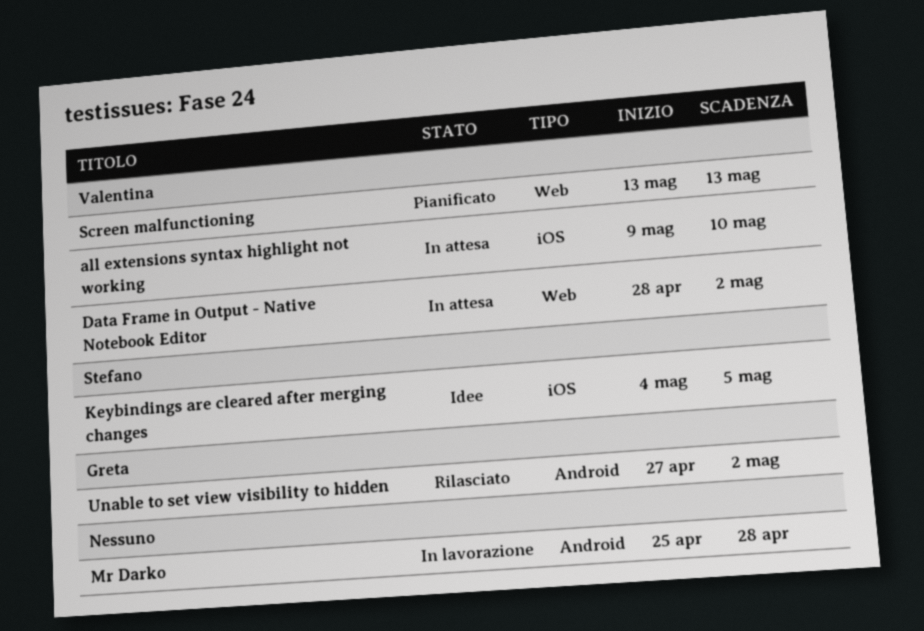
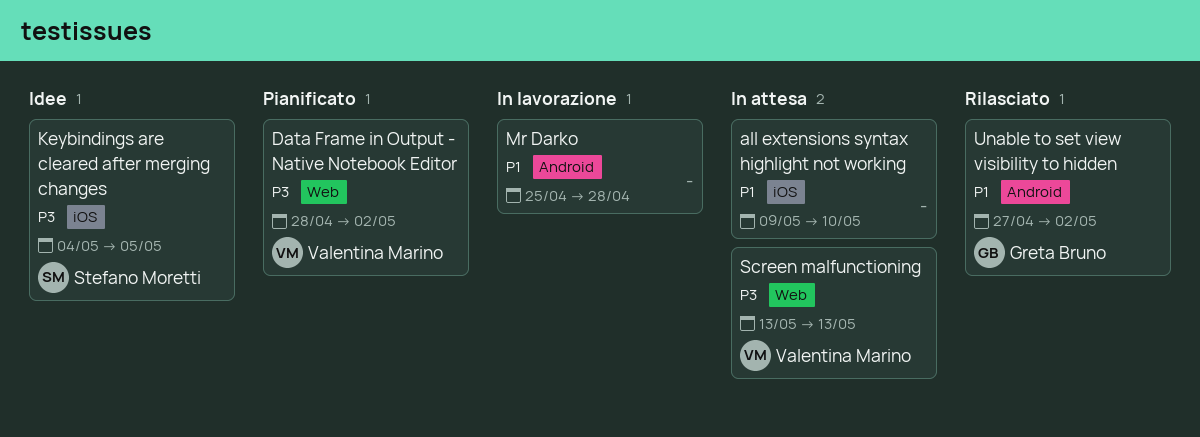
all extensions syntax highlight not working, owner: Valentina Marino -> none
Data Frame in Output - Native Notebook Editor, status: In attesa -> Pianificato
Screen malfunctioning, status: Pianificato -> In attesa

